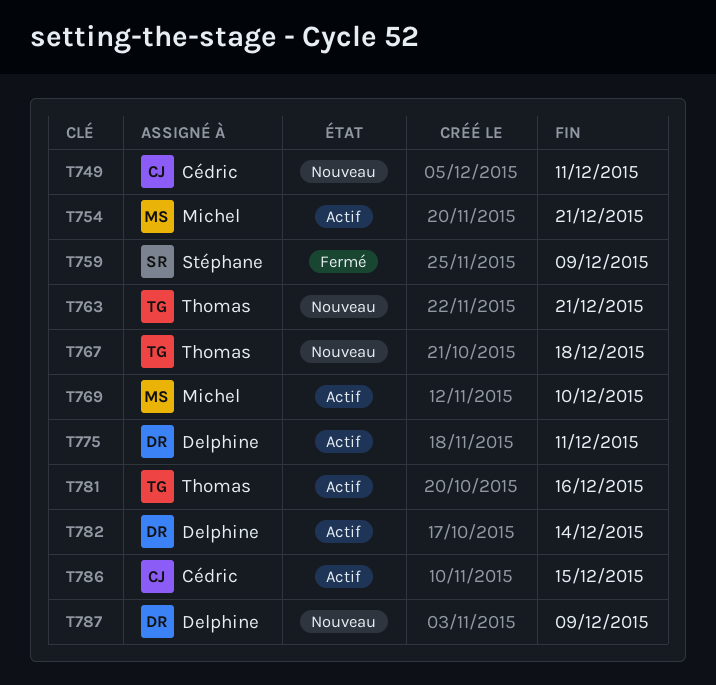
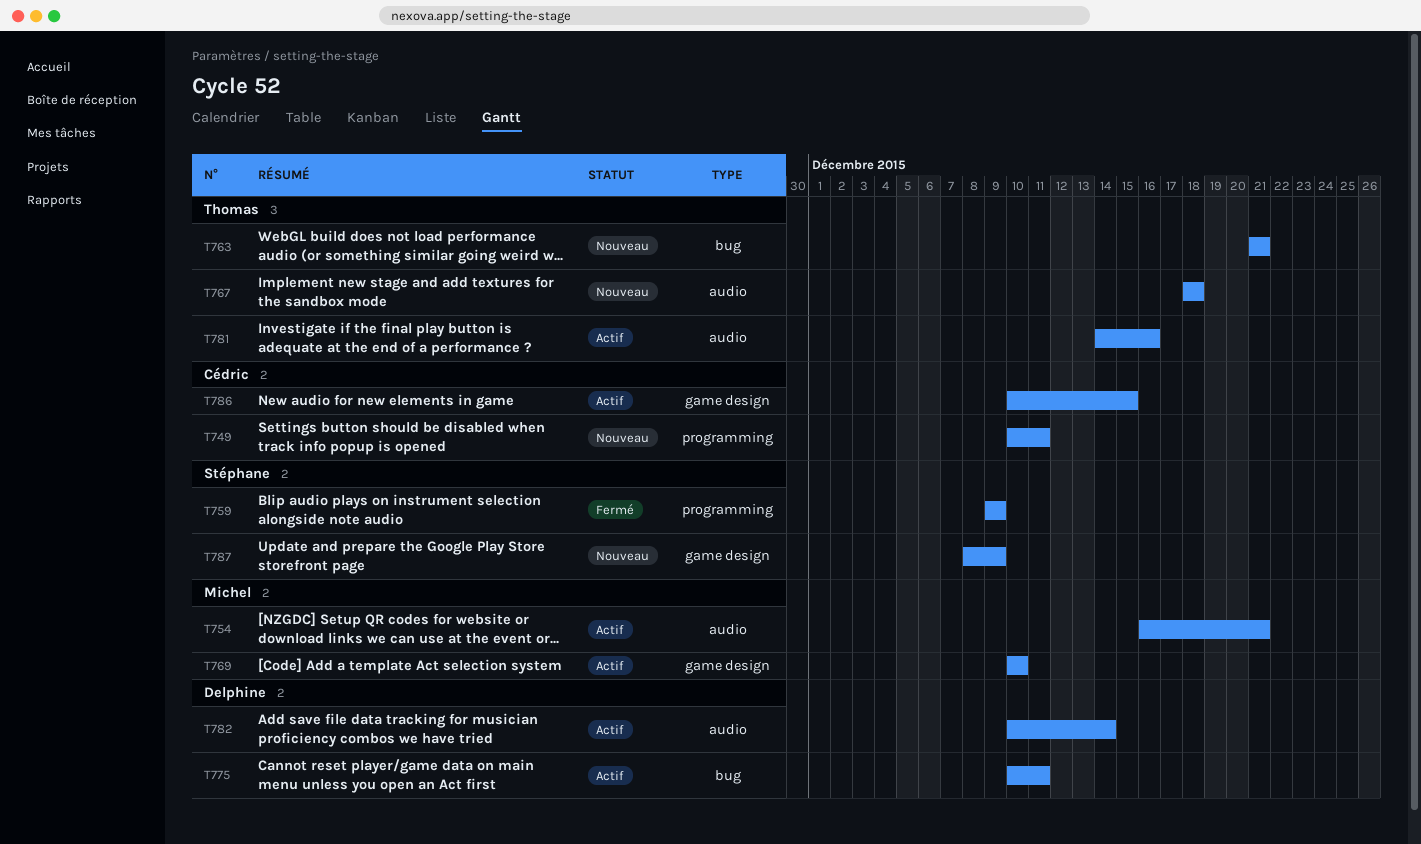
T787, owner: Delphine -> Stéphane

